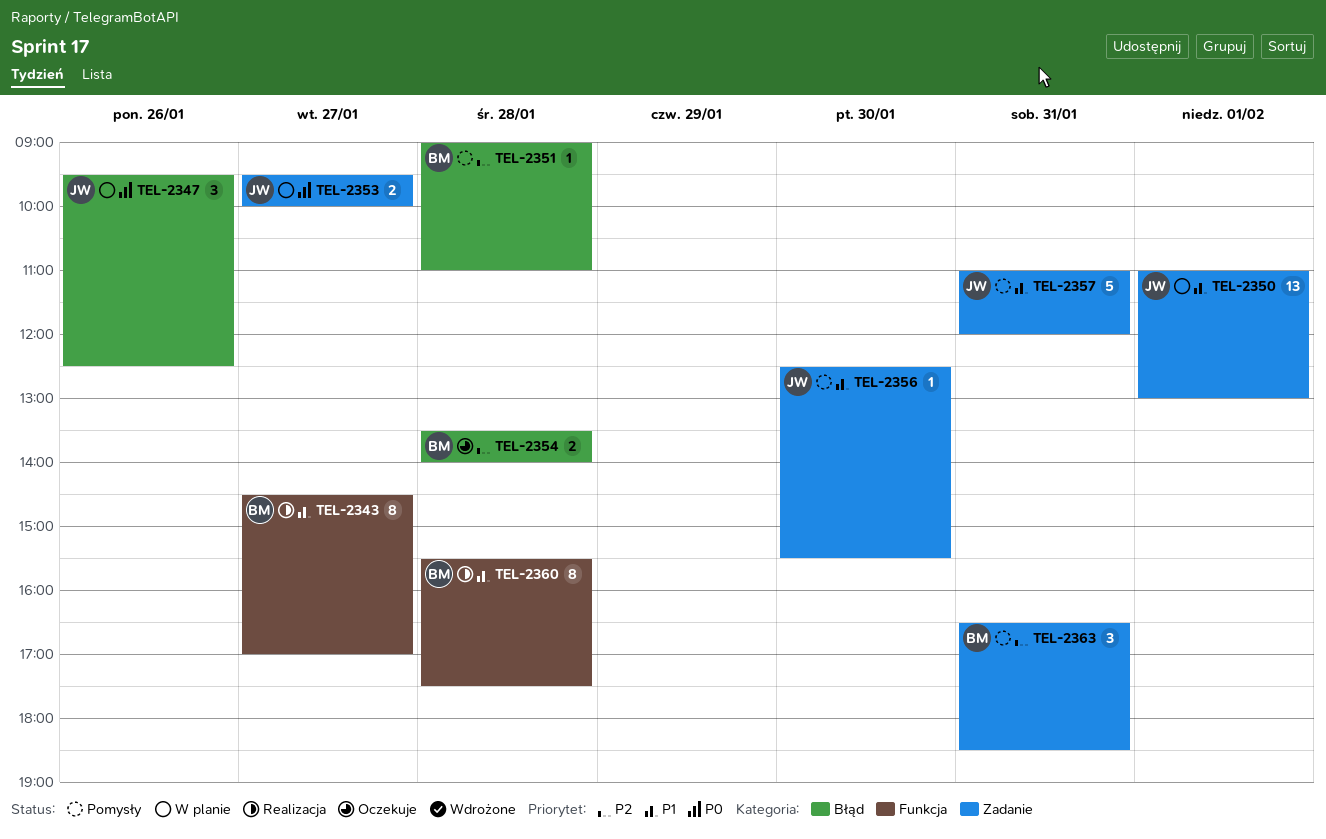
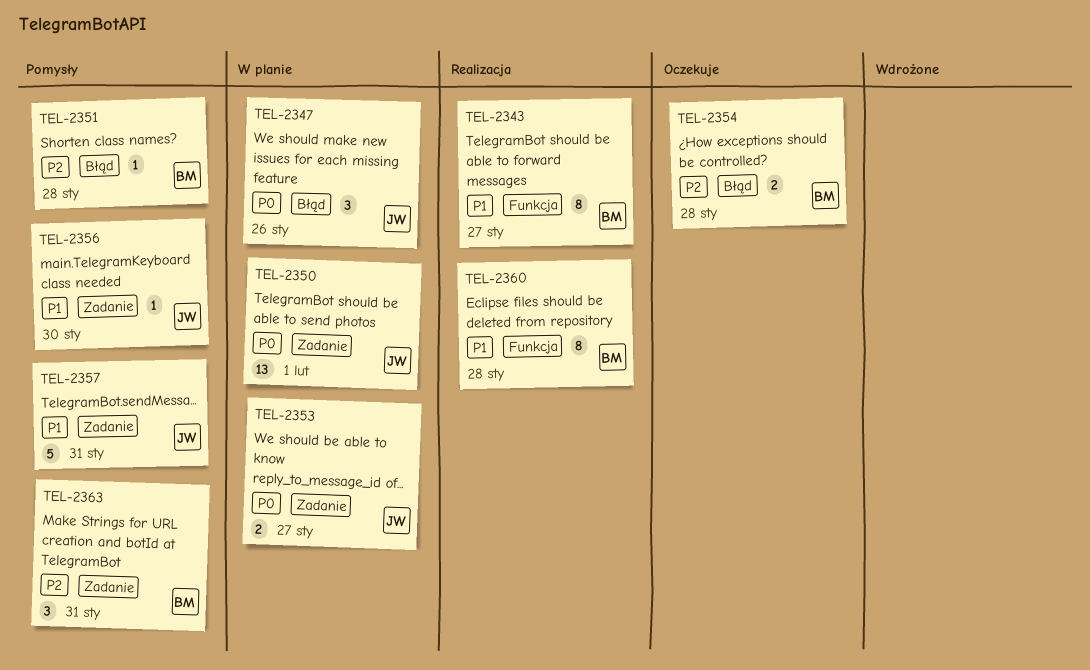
TEL-2350, priority: P1 -> P0

